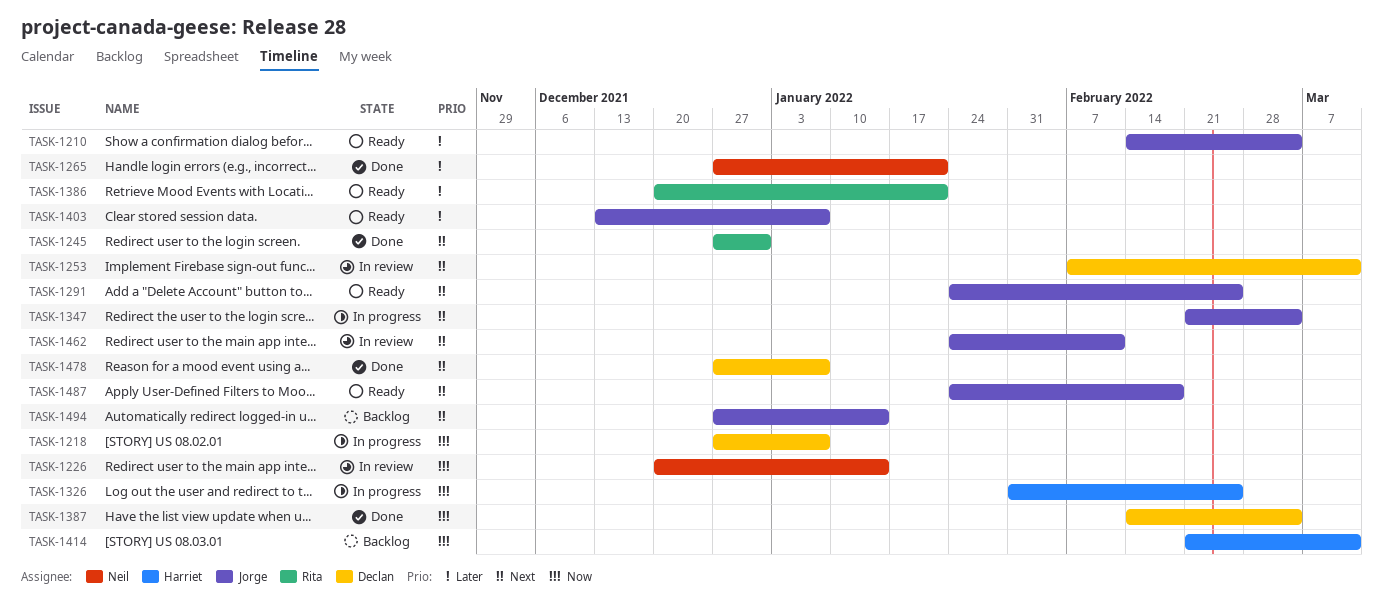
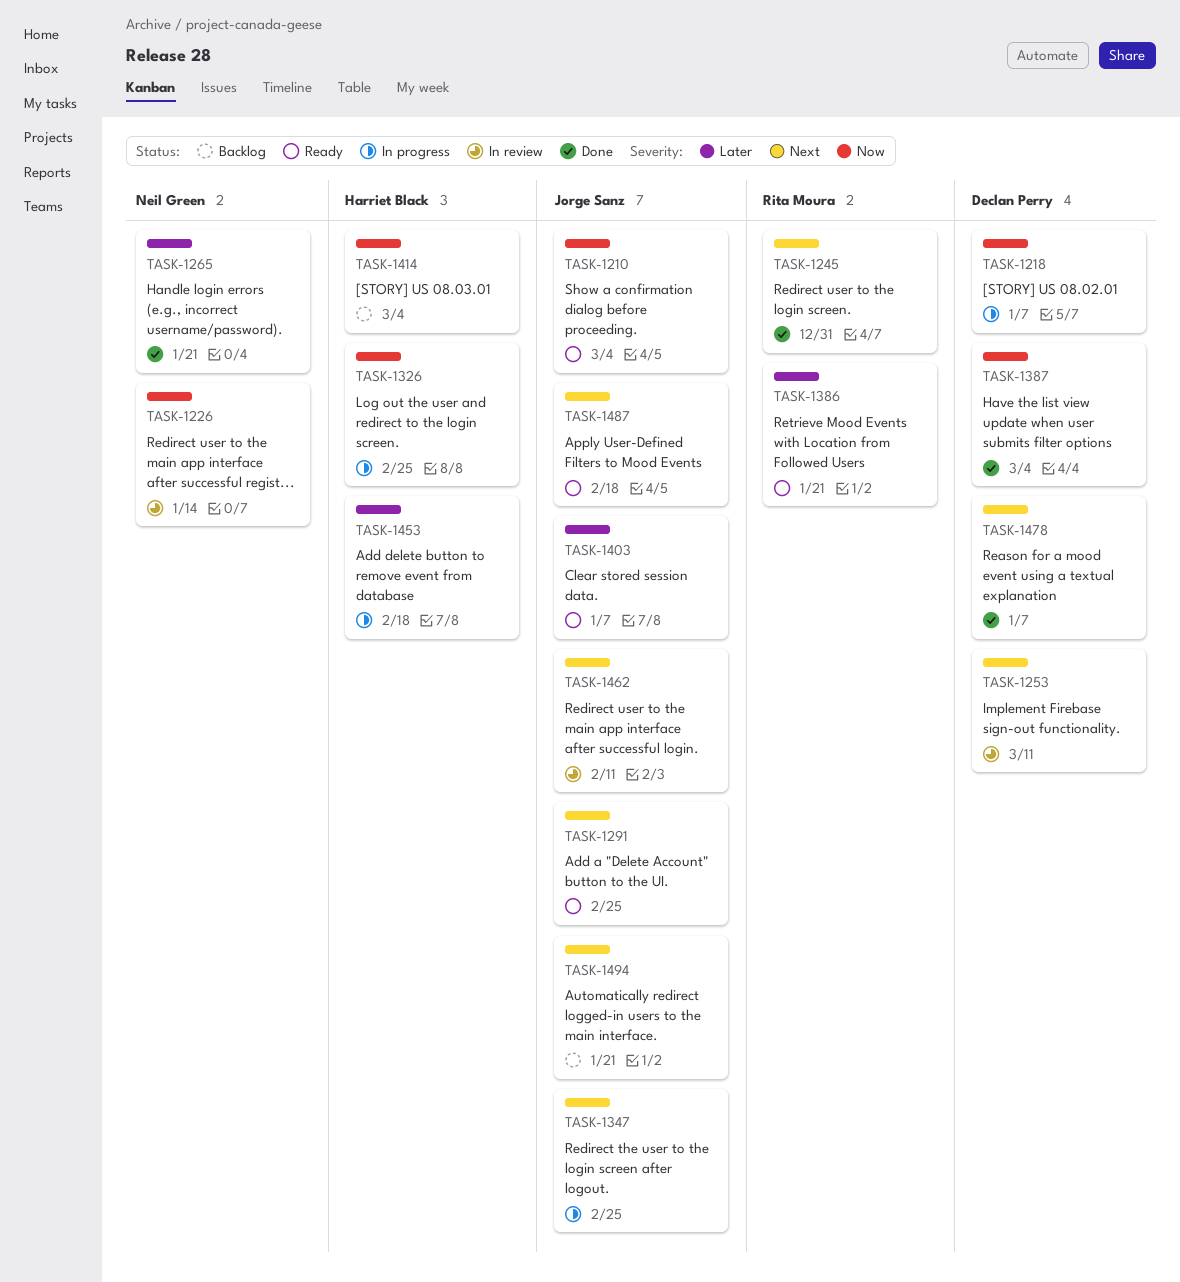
TASK-1210, priority: Later -> Now
TASK-1347, due: Mar 4 -> Feb 25
TASK-1414, due: Mar 11 -> Mar 4
TASK-1453: none -> present
TASK-1494, due: Jan 14 -> Jan 21

